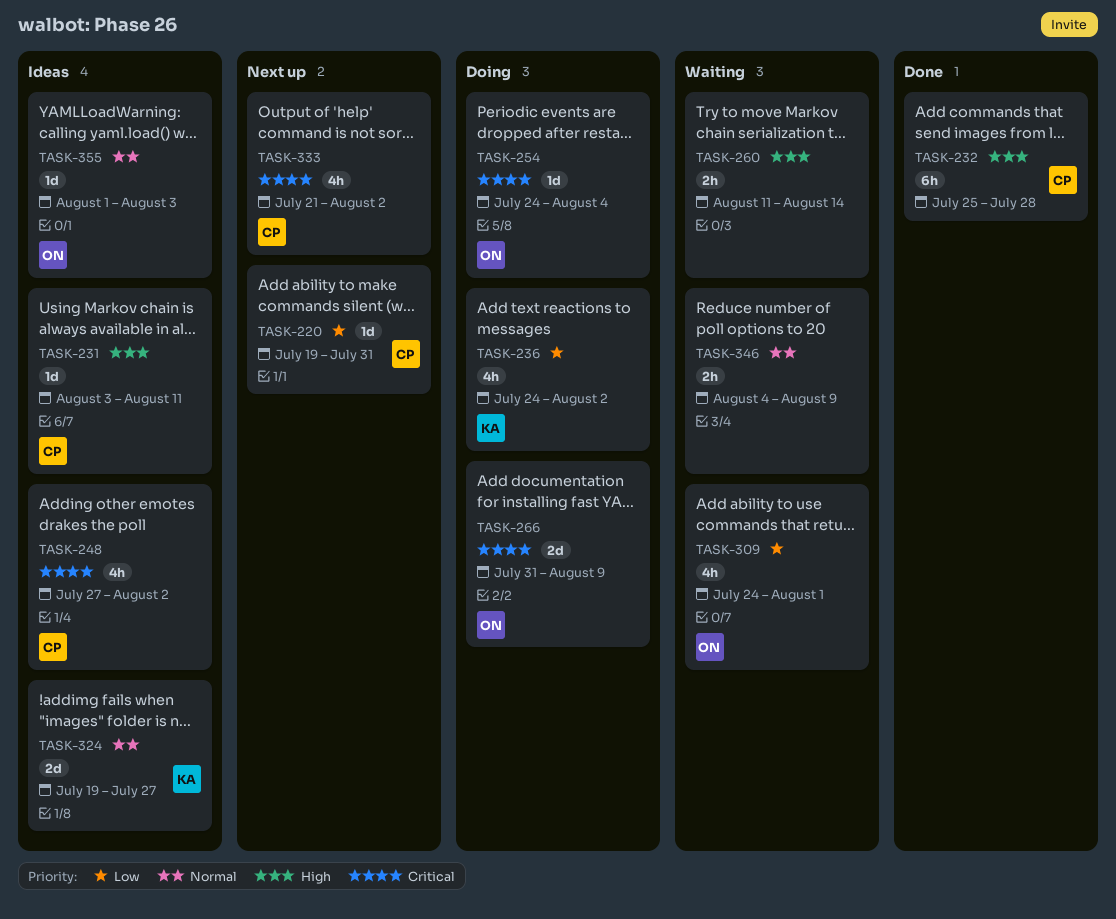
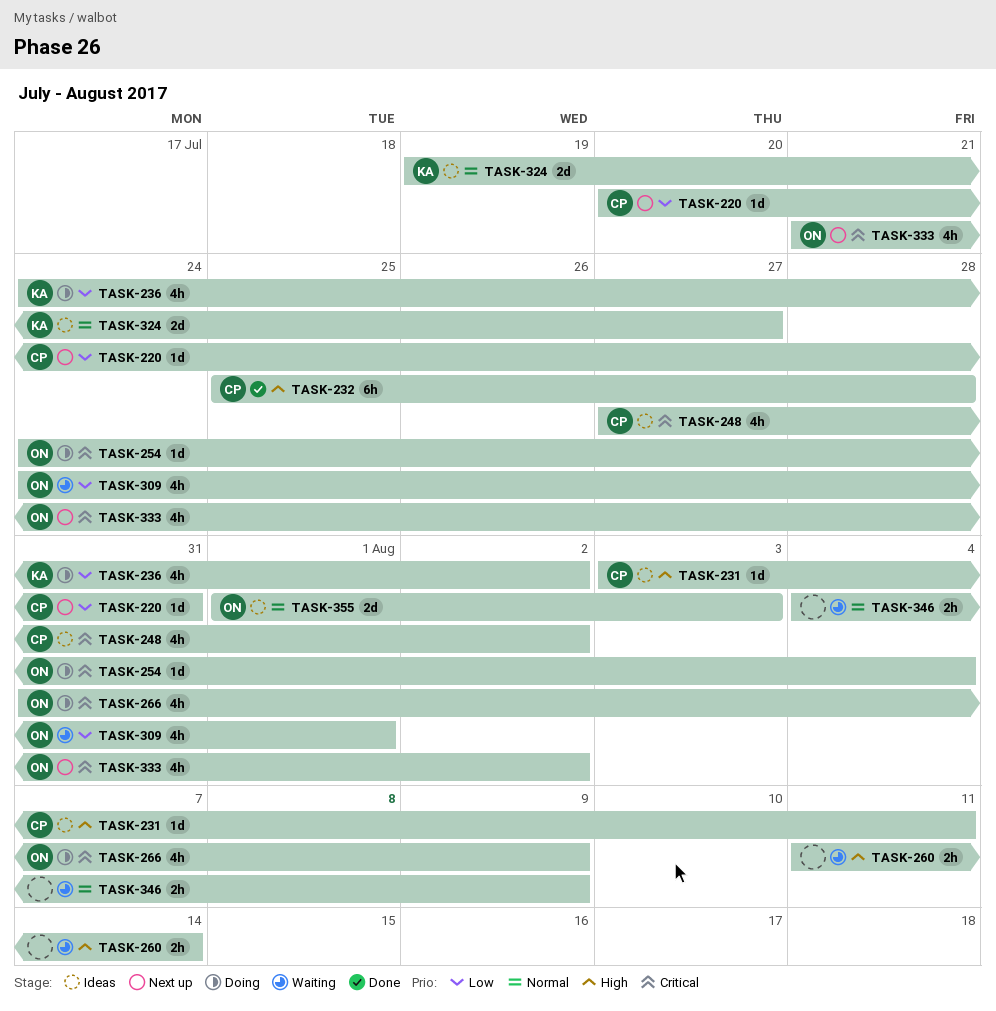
TASK-220, start: Jul 19 -> Jul 20
TASK-266, estimate: 2d -> 4h
TASK-333, owner: CP -> ON
TASK-355, estimate: 1d -> 2d

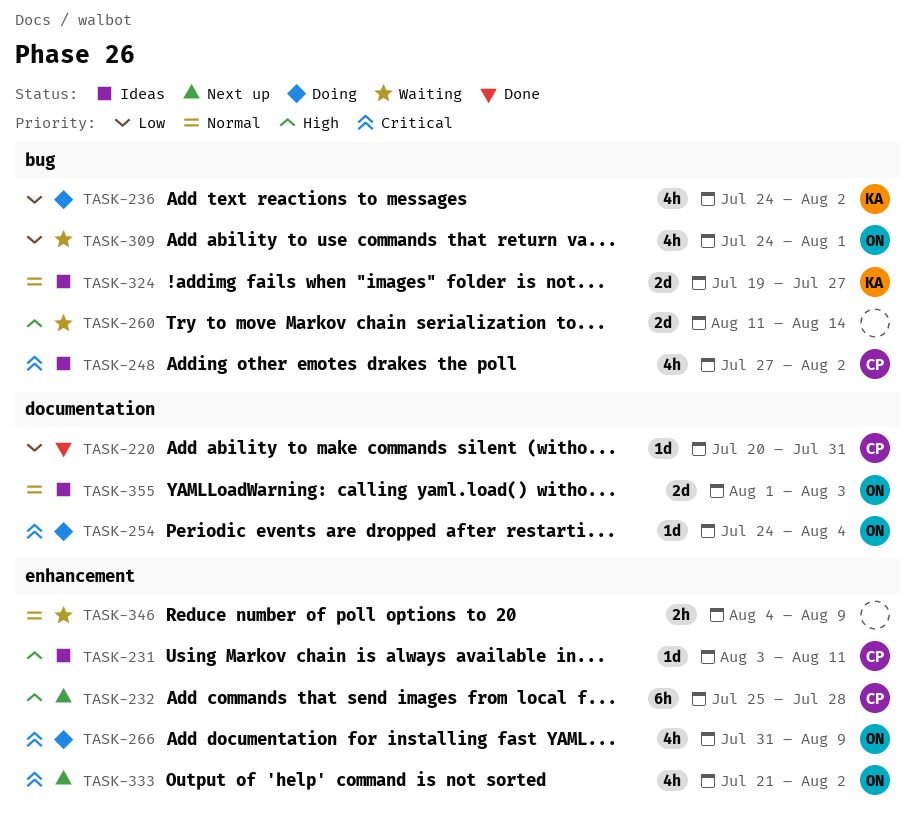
TASK-220, status: Next up -> Done
TASK-232, status: Done -> Next up
TASK-260, estimate: 2h -> 2d

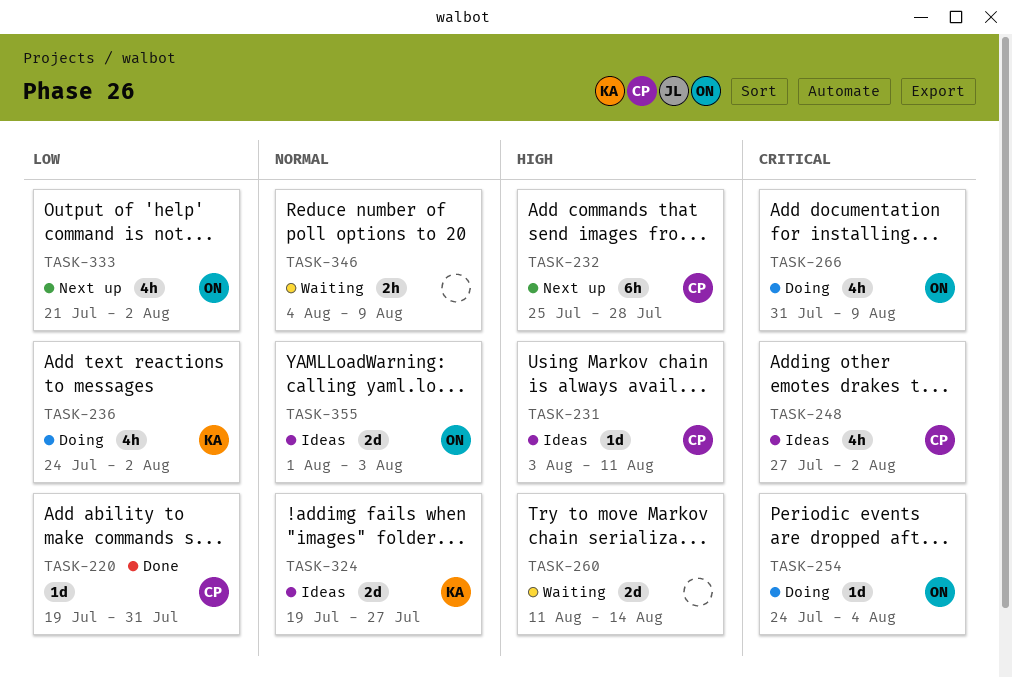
TASK-220, start: Jul 20 -> Jul 19
TASK-309: present -> none
TASK-333, priority: Critical -> Low

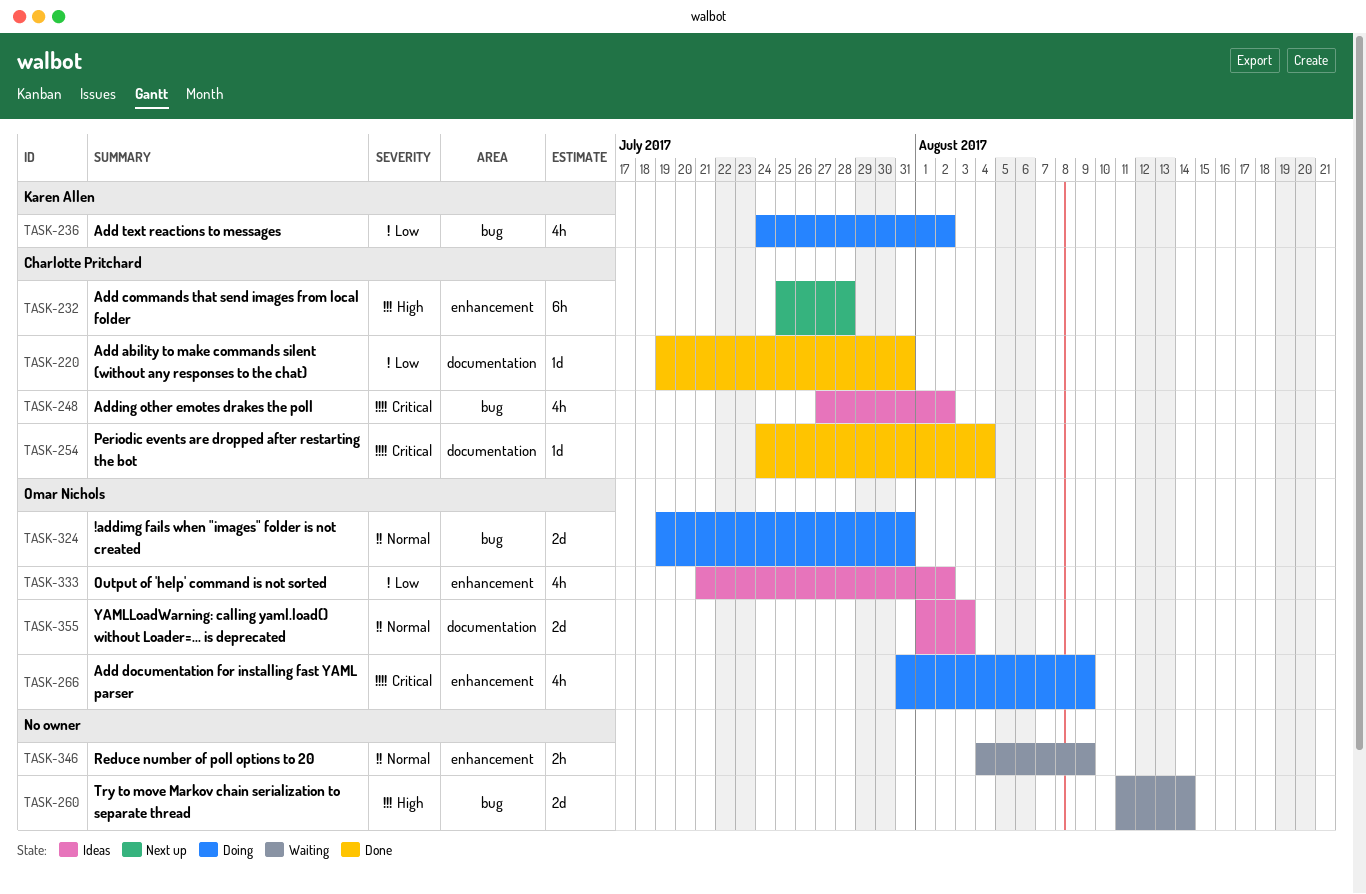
TASK-231: present -> none
TASK-254, status: Doing -> Done
TASK-254, owner: Omar Nichols -> Charlotte Pritchard
TASK-324, status: Ideas -> Doing
TASK-324, owner: Karen Allen -> Omar Nichols
TASK-324, due: Jul 27 -> Jul 31
TASK-333, status: Next up -> Ideas

